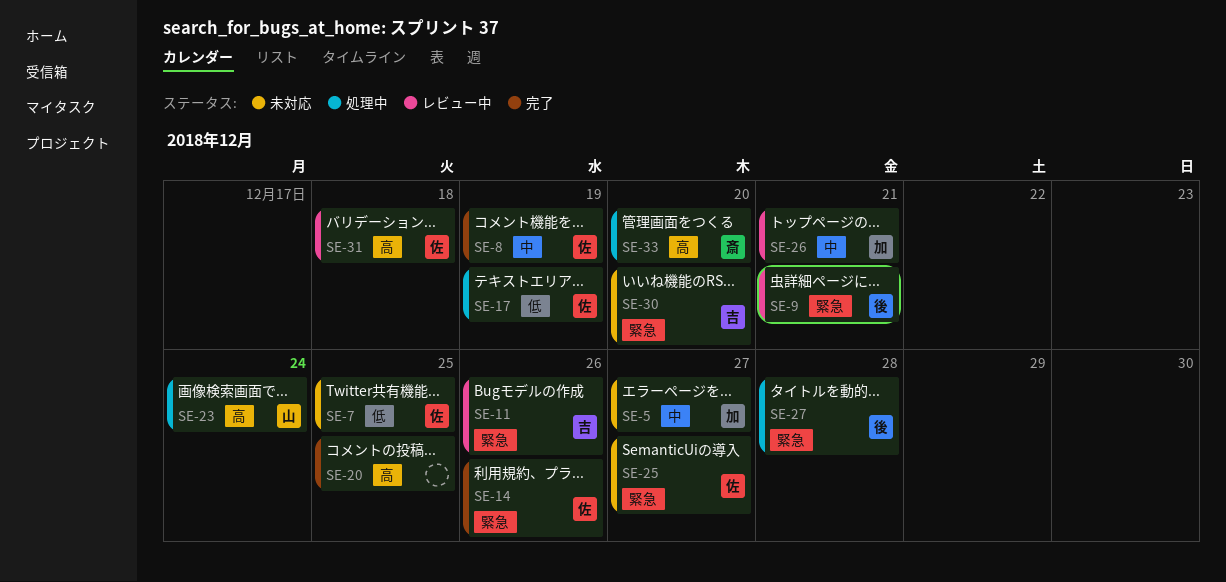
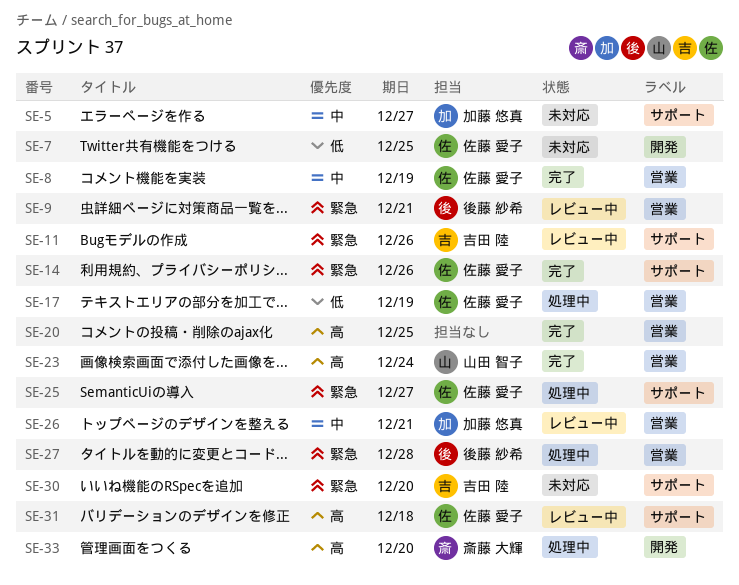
SE-23, status: 処理中 -> 完了
SE-25, status: 未対応 -> 処理中

